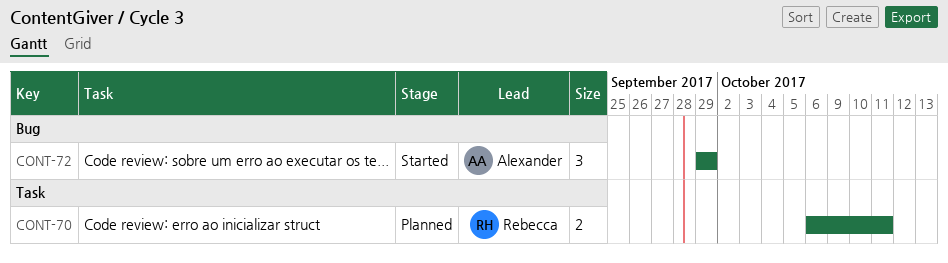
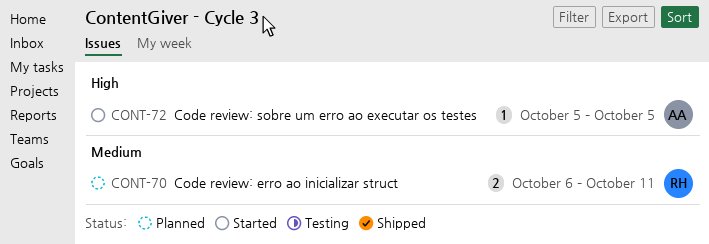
CONT-72, estimate: 3 -> 1
CONT-72, start: Sep 29 -> Oct 5
CONT-72, due: Sep 29 -> Oct 5

